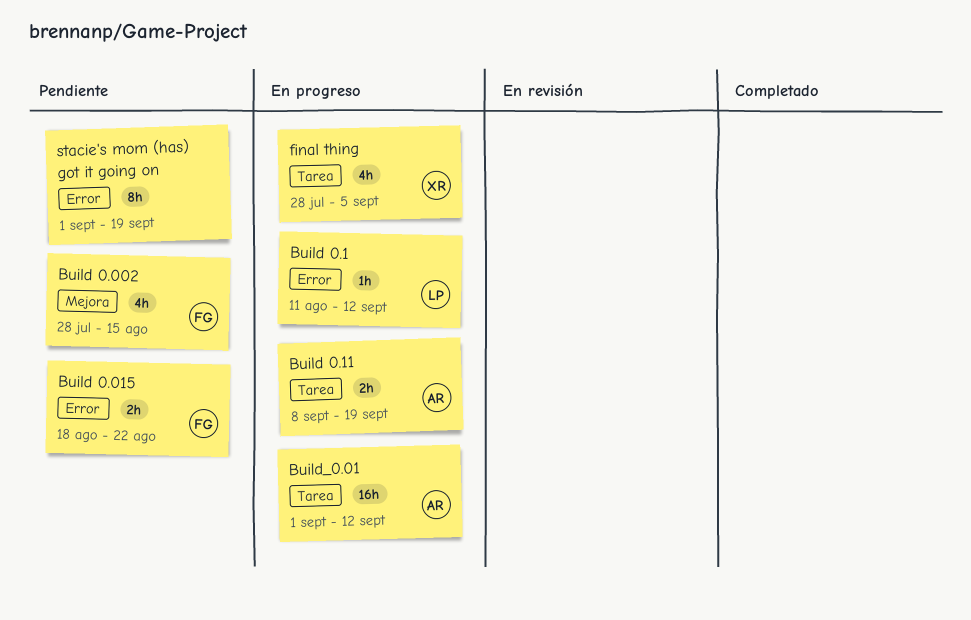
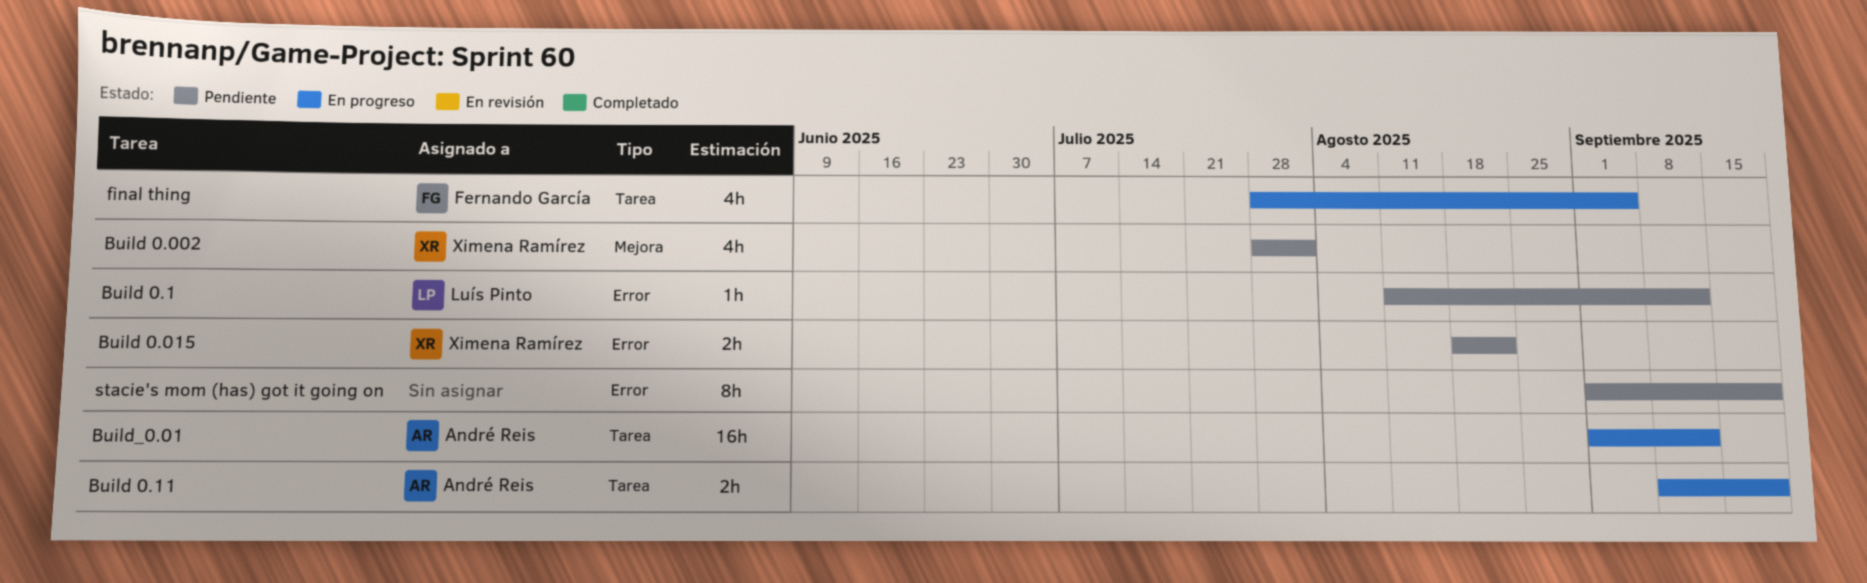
Build 0.002, owner: Fernando García -> Ximena Ramírez
Build 0.002, due: Aug 15 -> Aug 1
Build 0.015, owner: Fernando García -> Ximena Ramírez
Build 0.1, status: En progreso -> Pendiente
final thing, owner: Ximena Ramírez -> Fernando García

